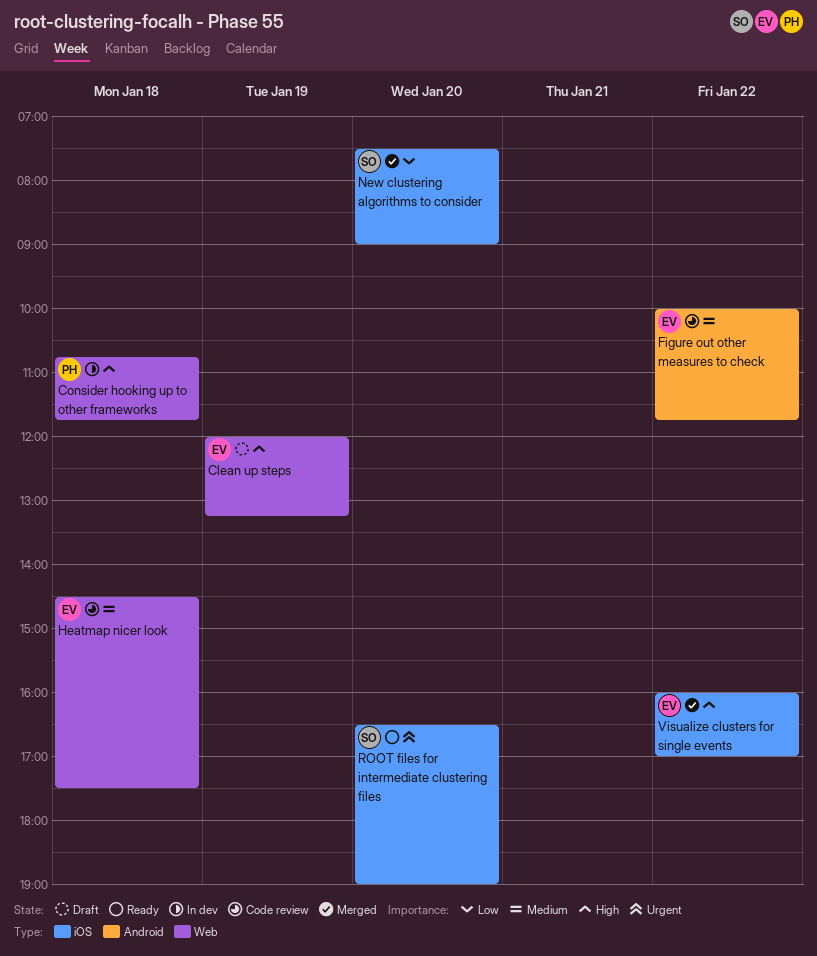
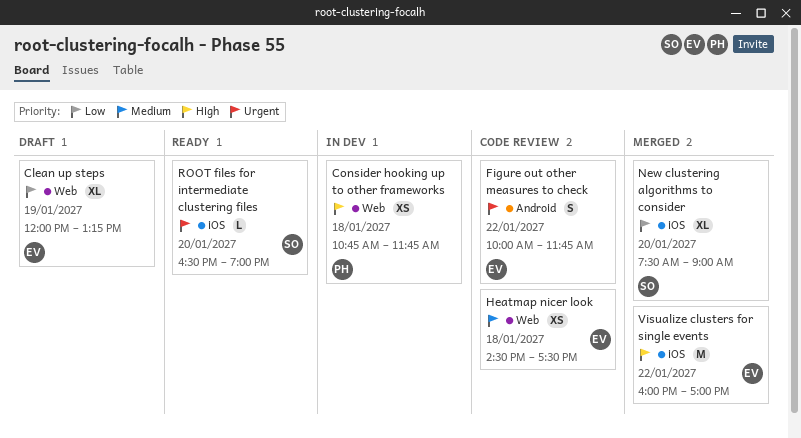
Clean up steps, priority: High -> Low
Figure out other measures to check, priority: Medium -> Urgent

